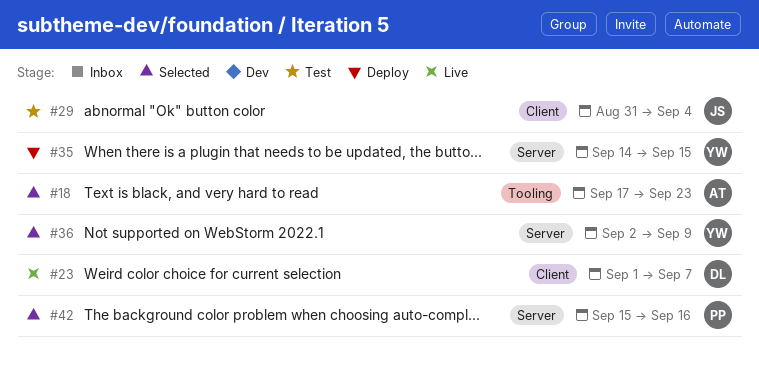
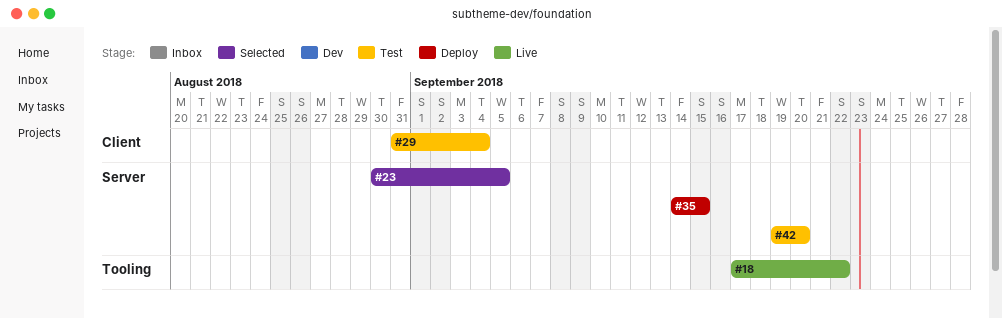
#18, status: Selected -> Live
#18, due: Sep 23 -> Sep 22
#23, status: Live -> Selected
#23, label: Client -> Server
#23, start: Sep 1 -> Aug 30
#23, due: Sep 7 -> Sep 5
#36: present -> none
#42, status: Selected -> Test
#42, start: Sep 15 -> Sep 19
#42, due: Sep 16 -> Sep 20

